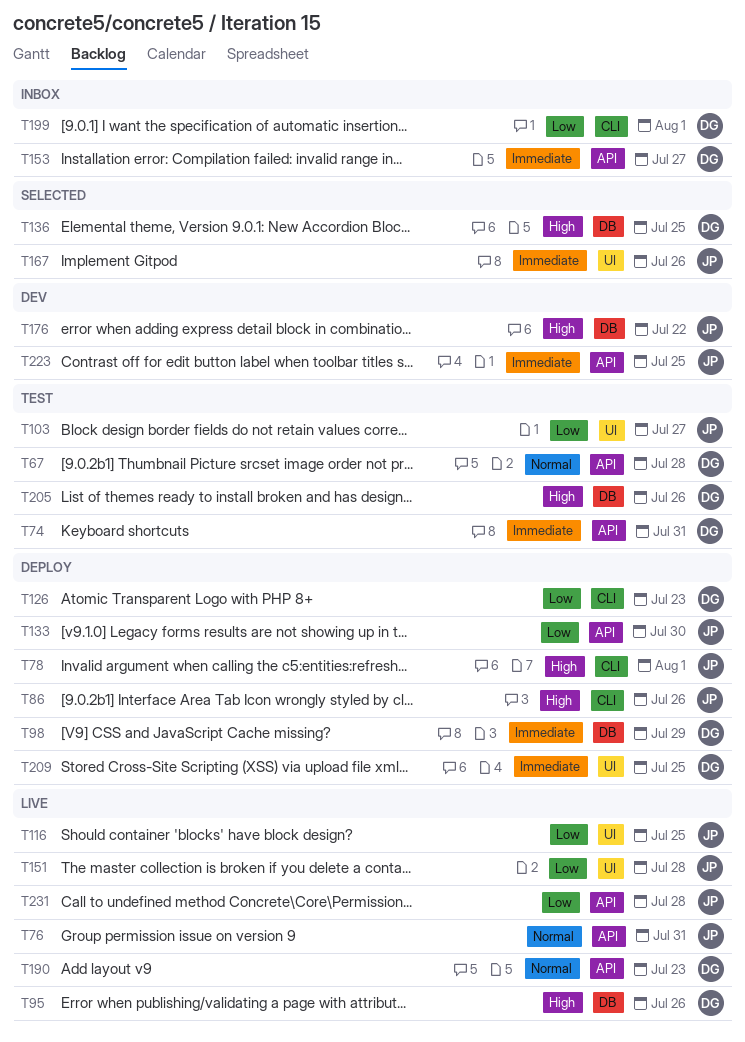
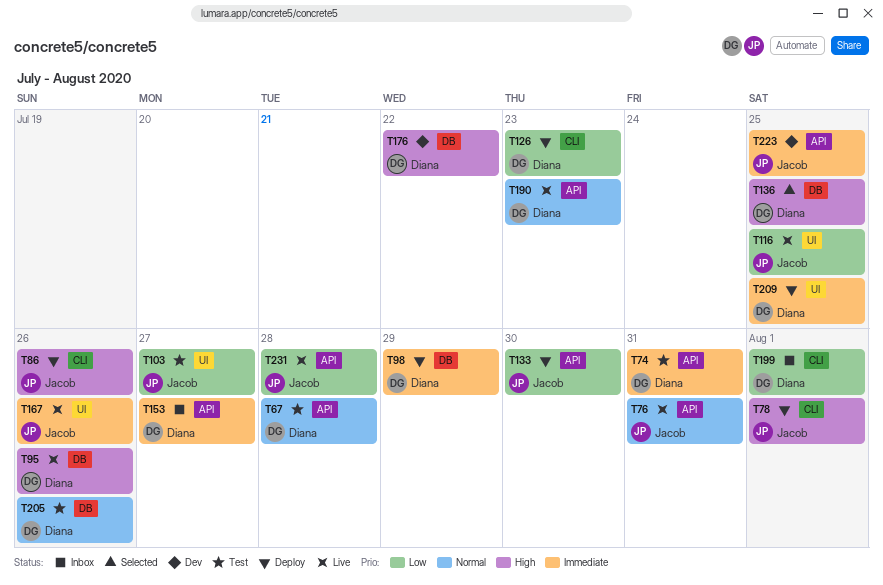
T151: present -> none
T167, status: Selected -> Live
T176, owner: Jacob -> Diana
T205, priority: High -> Normal

